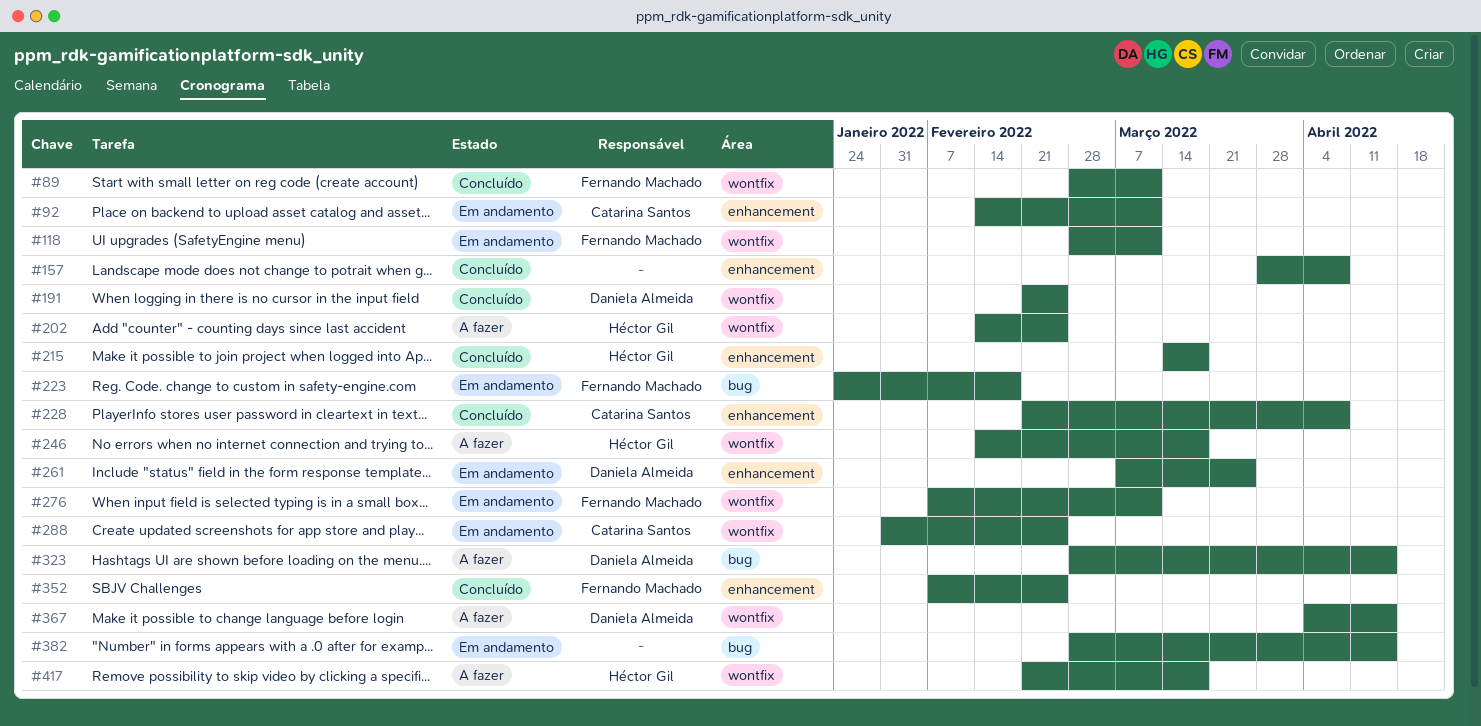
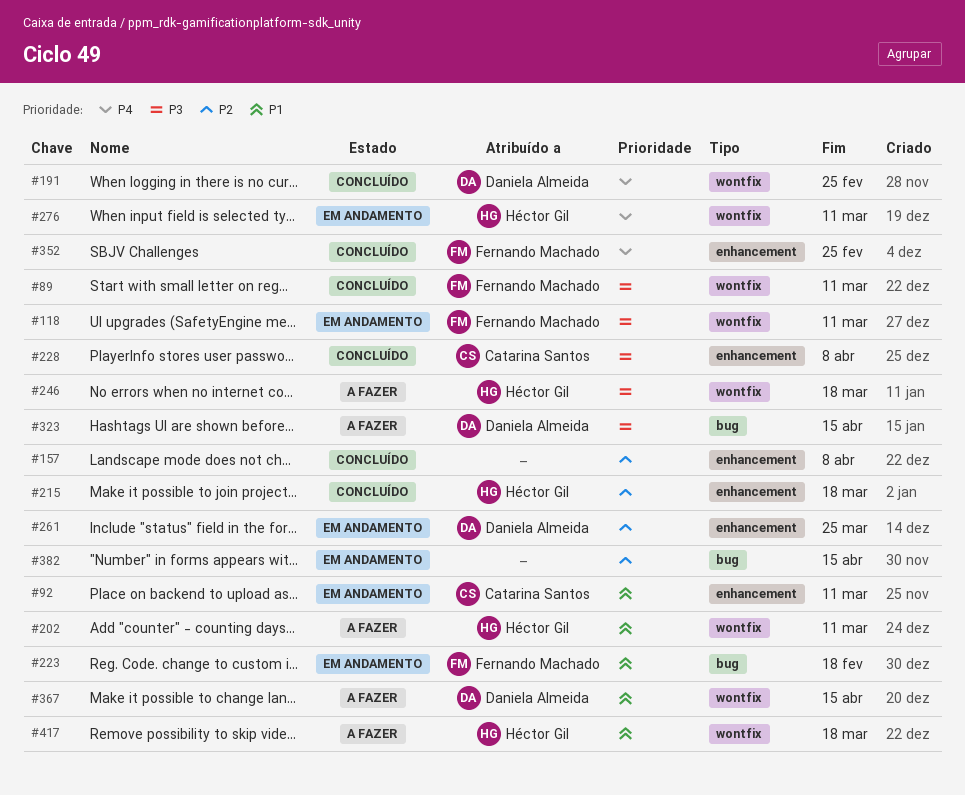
#202, due: Feb 25 -> Mar 11
#276, owner: Fernando Machado -> Héctor Gil
#288: present -> none

